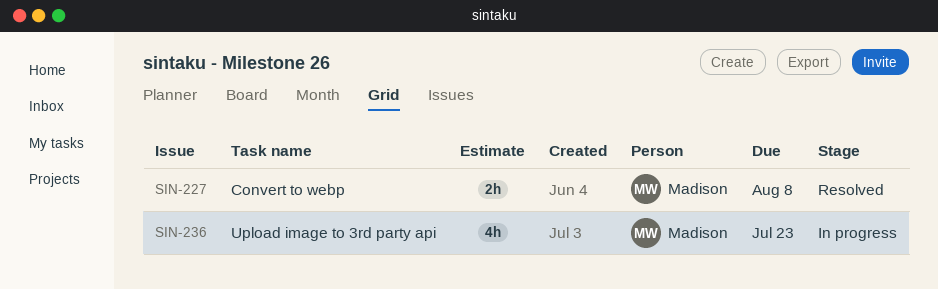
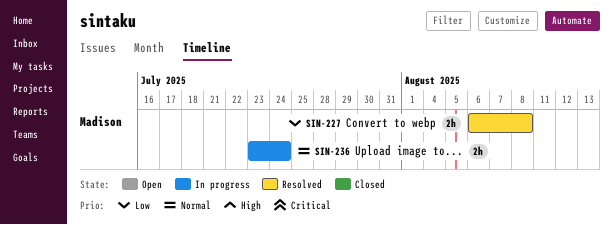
SIN-236, estimate: 4h -> 2h
SIN-236, due: Jul 23 -> Jul 24

